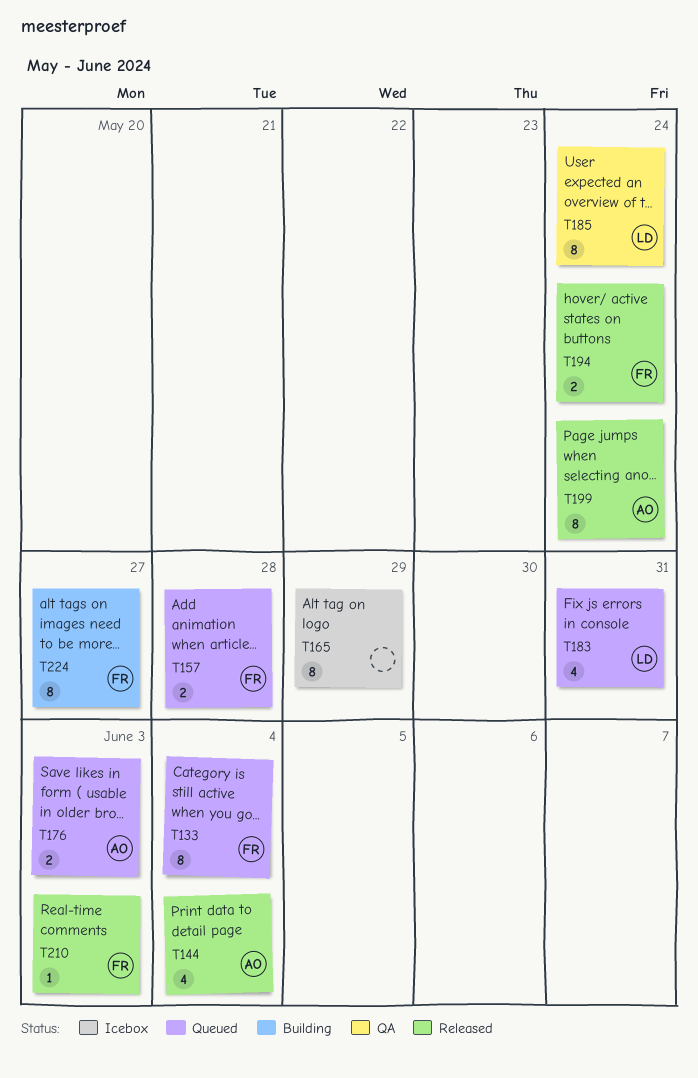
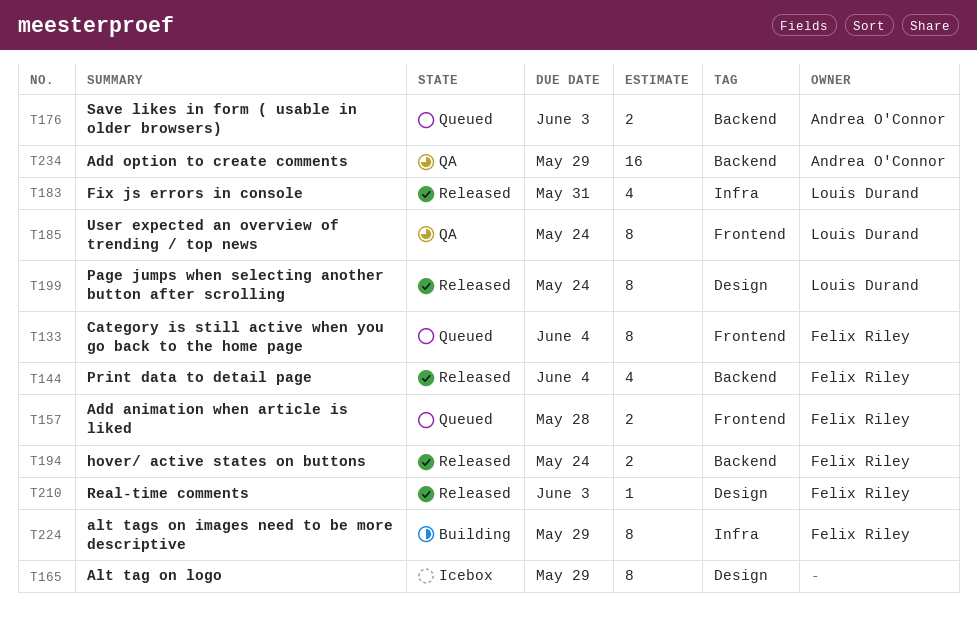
T144, owner: Andrea O'Connor -> Felix Riley
T183, status: Queued -> Released
T199, owner: Andrea O'Connor -> Louis Durand
T224, due: May 27 -> May 29
T234: none -> present

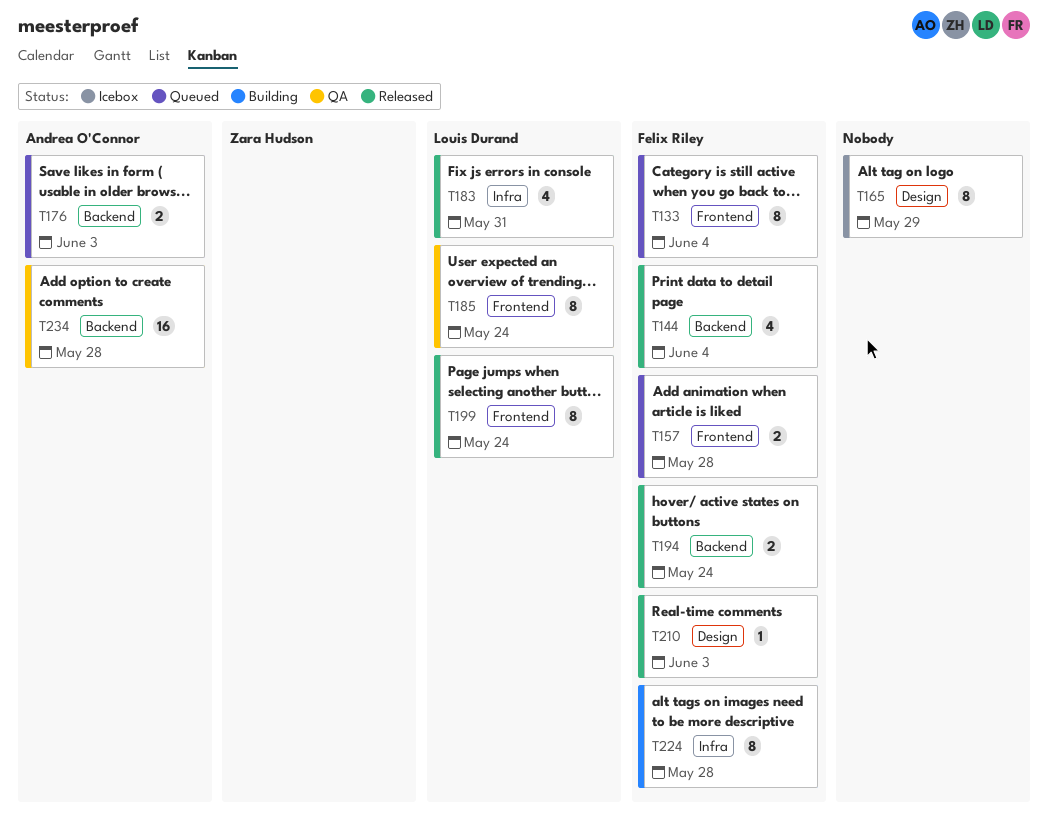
T199, label: Design -> Frontend
T224, due: May 29 -> May 28
T234, due: May 29 -> May 28

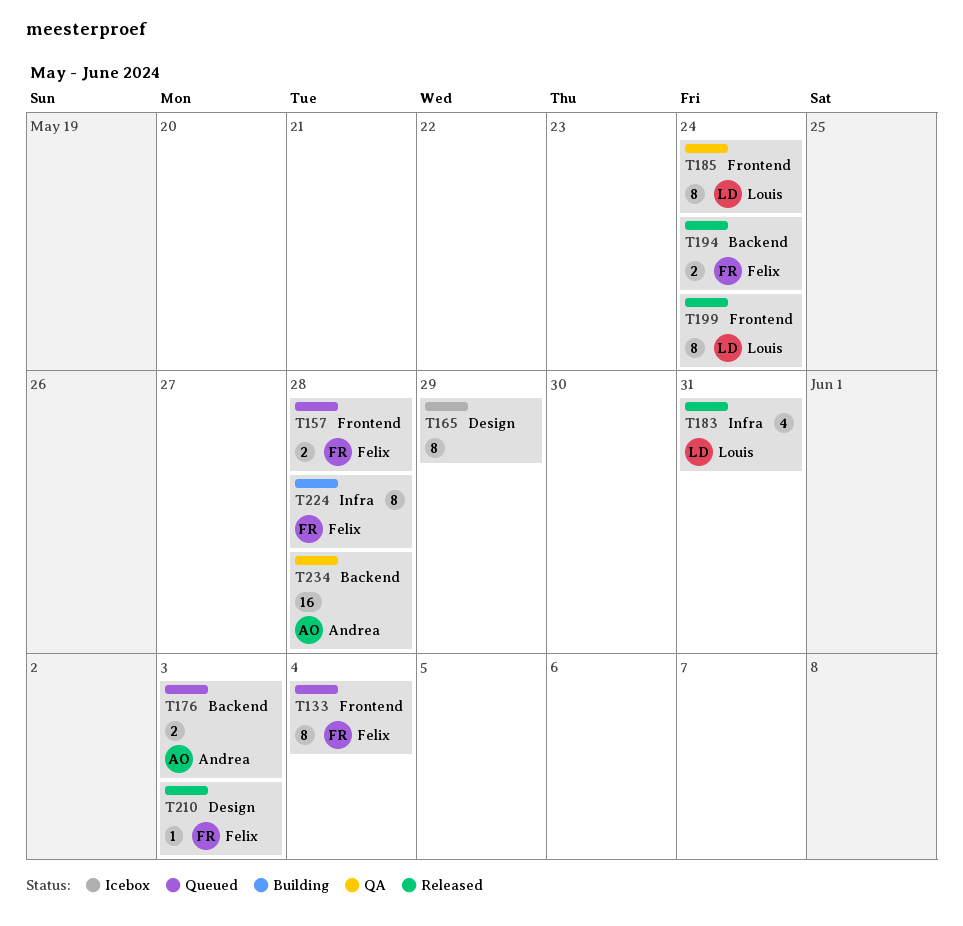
T144: present -> none

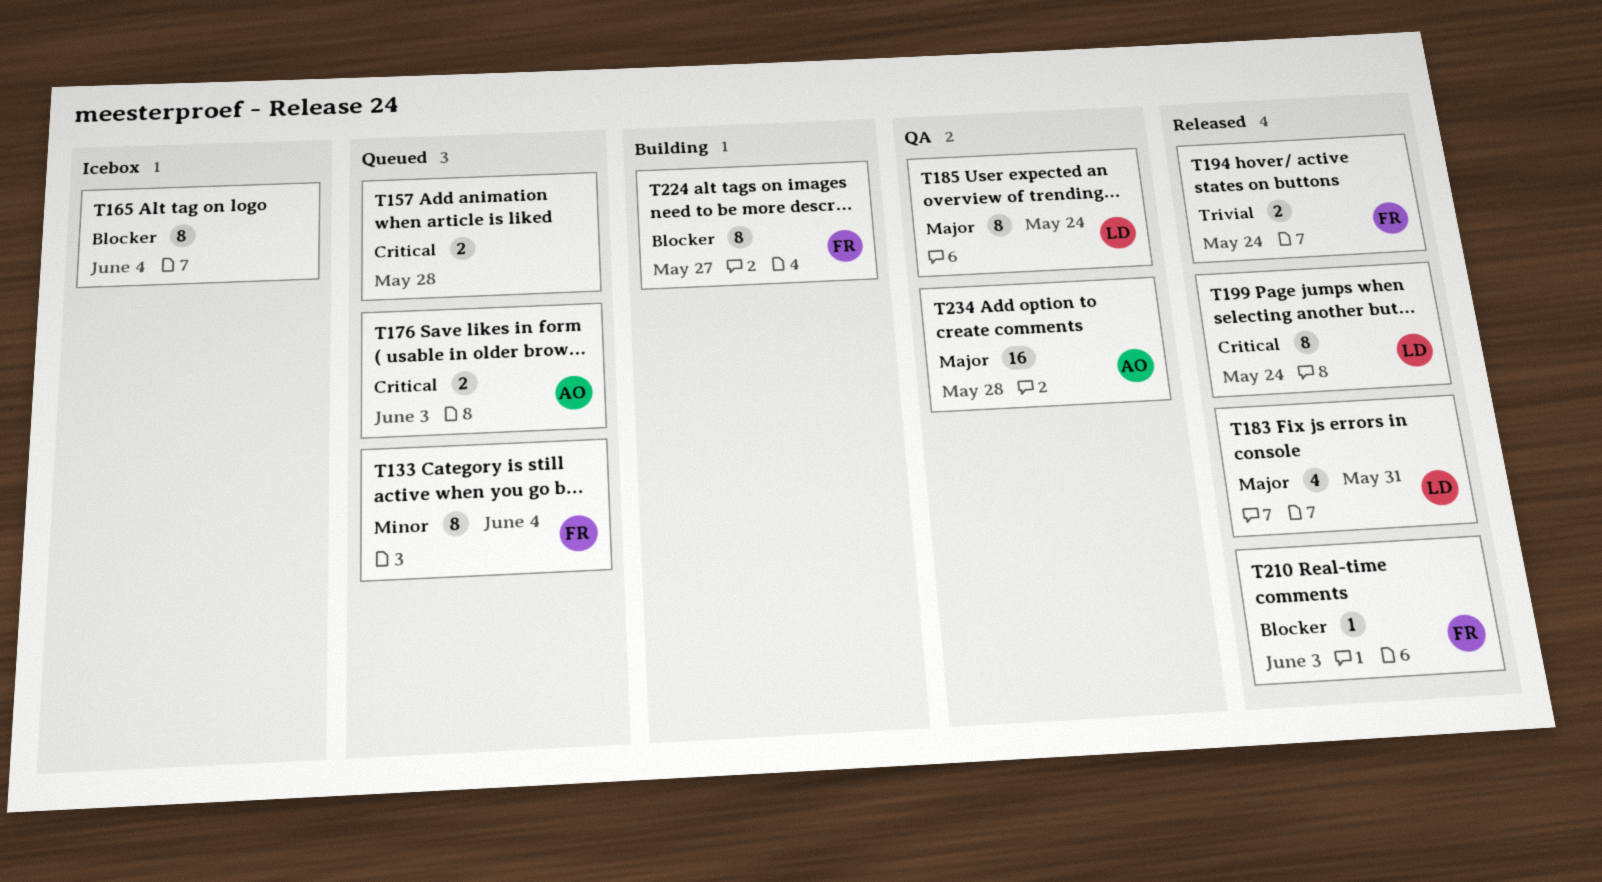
T157, owner: Felix -> none
T165, due: May 29 -> Jun 4
T224, due: May 28 -> May 27

